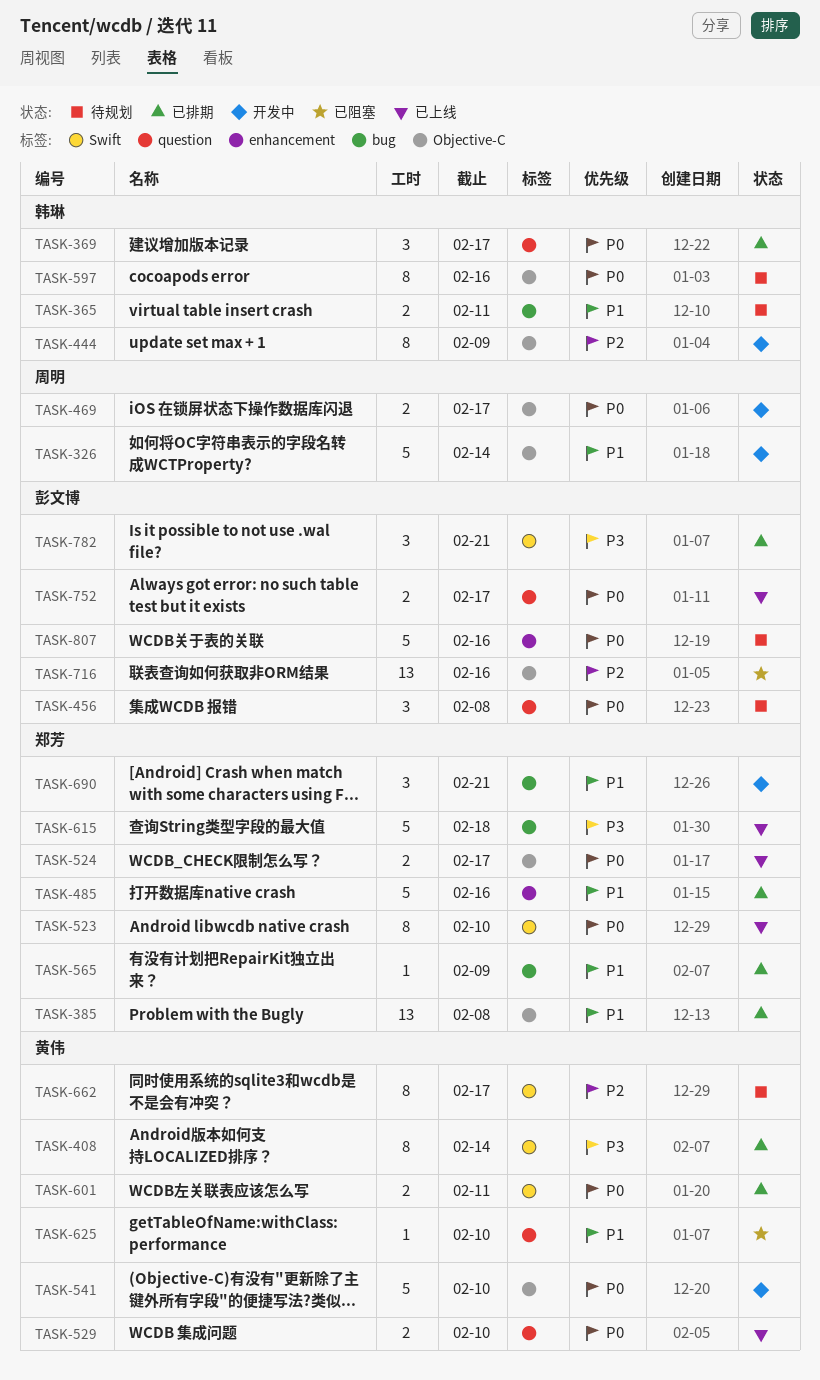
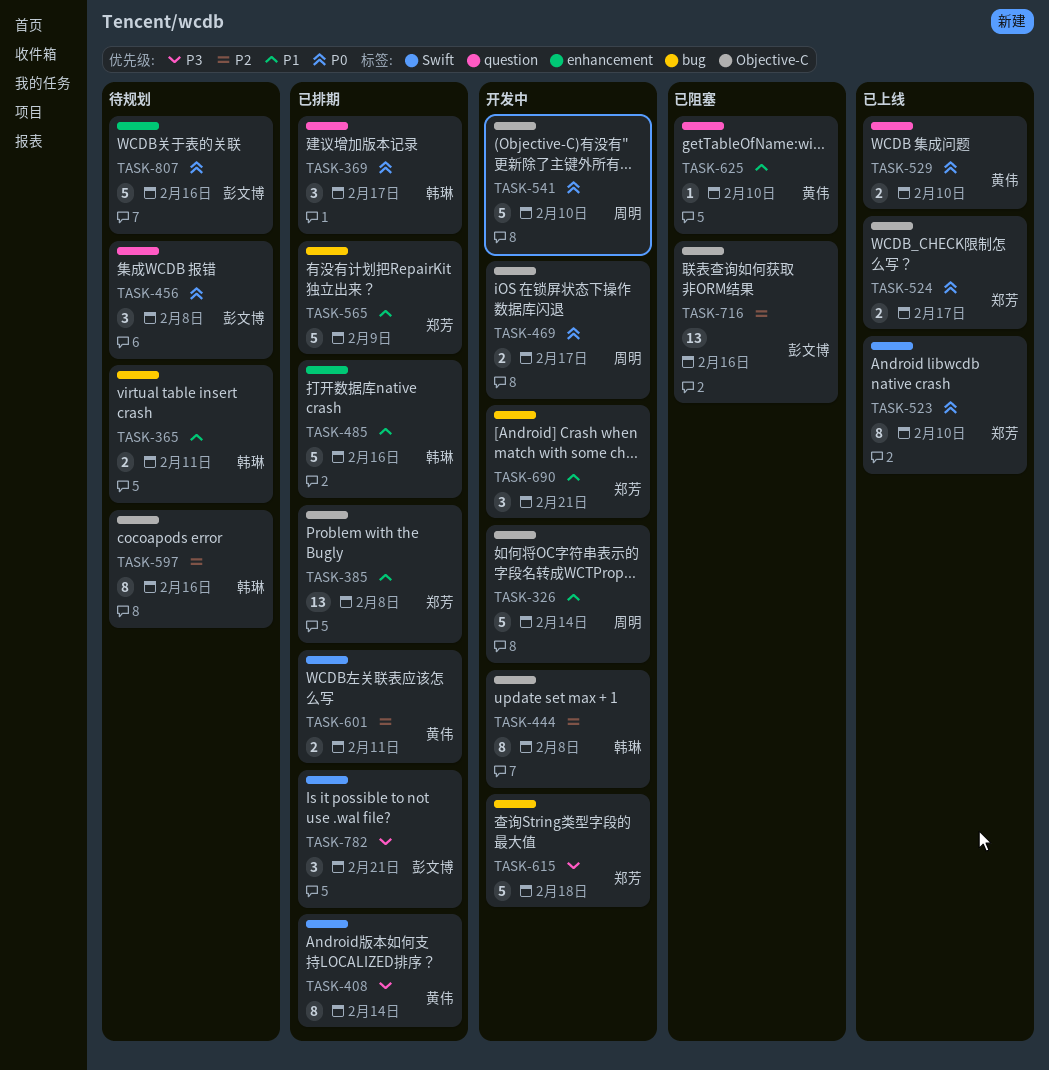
TASK-444, due: Feb 9 -> Feb 8
TASK-485, owner: 郑芳 -> 韩琳
TASK-541, owner: 黄伟 -> 周明
TASK-565, estimate: 1 -> 5
TASK-597, priority: P0 -> P2
TASK-601, priority: P0 -> P2
TASK-615, status: 已上线 -> 开发中
TASK-662: present -> none
TASK-752: present -> none

